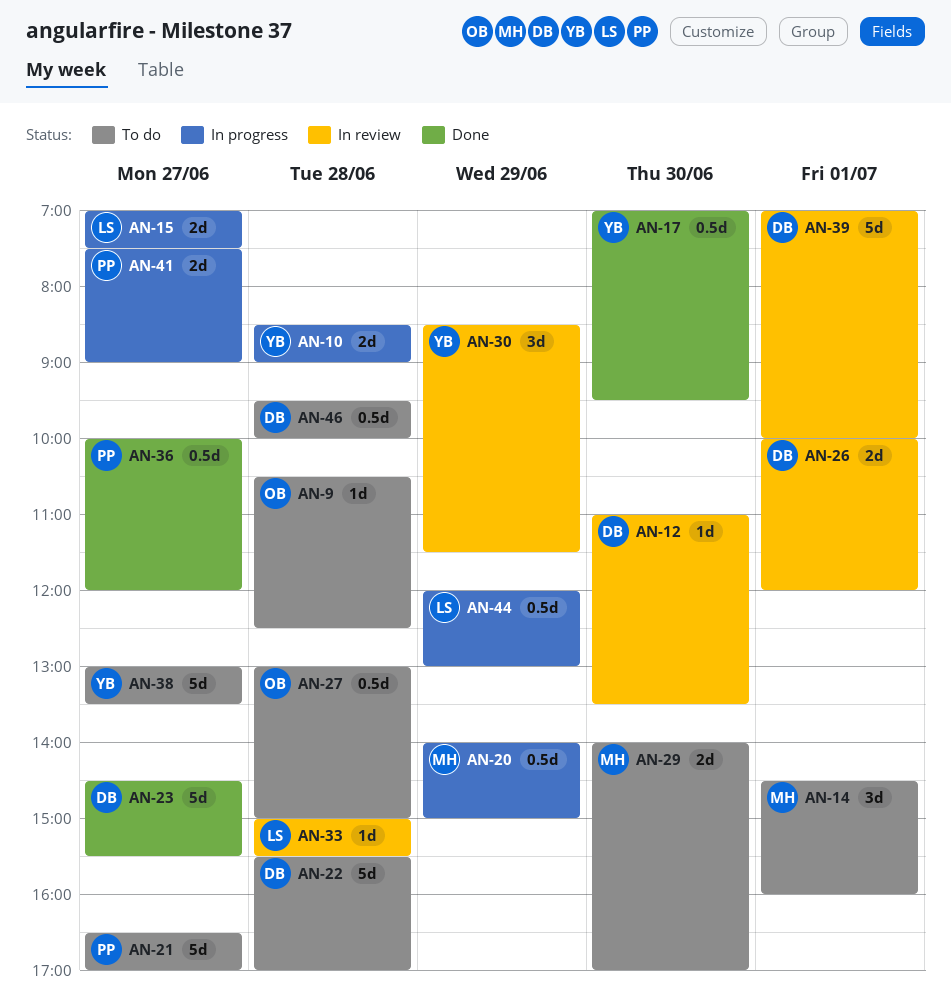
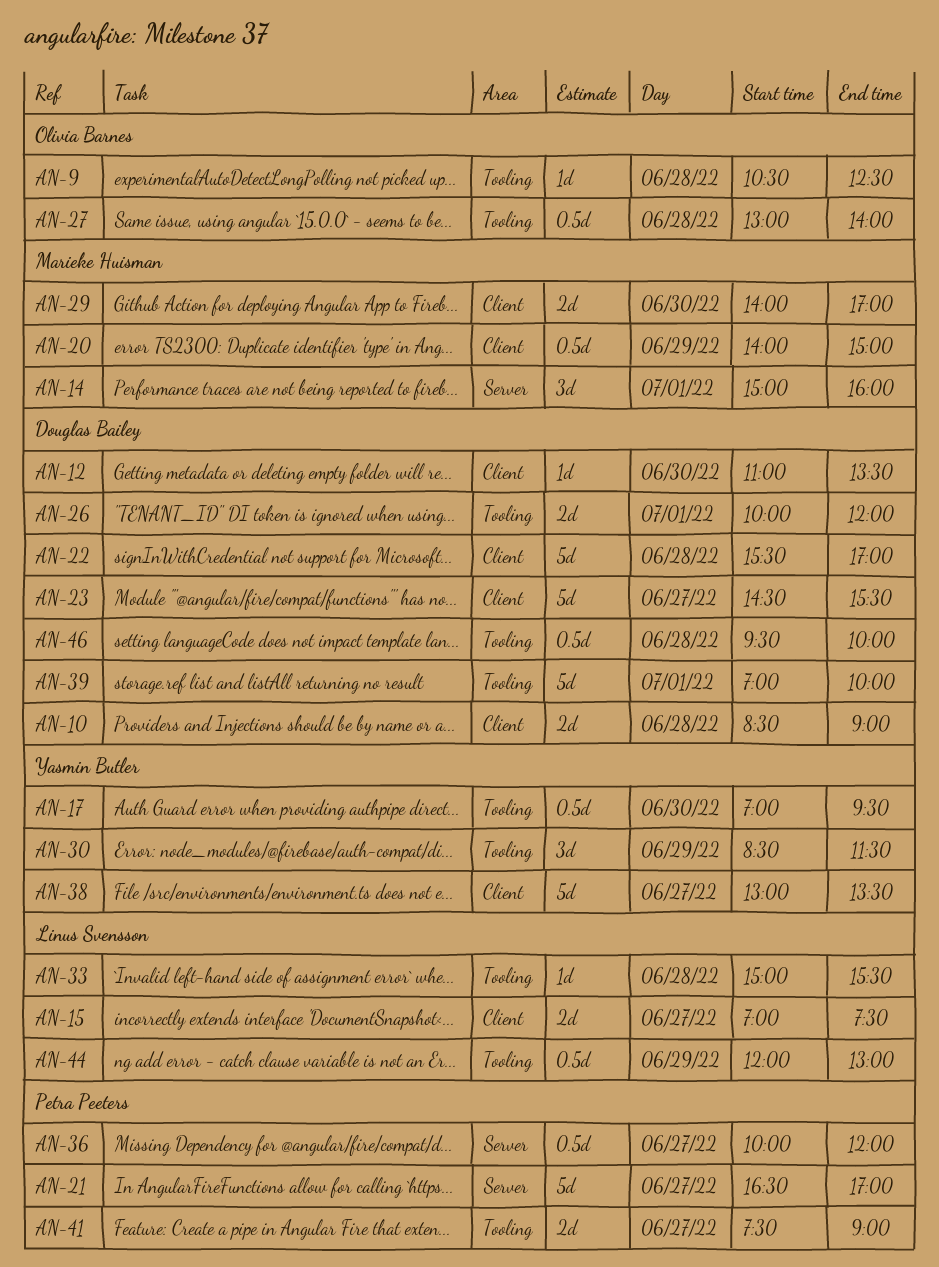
AN-10, owner: Yasmin Butler -> Douglas Bailey
AN-14, begins: 14:30 -> 15:00
AN-27, ends: 15:00 -> 14:00

